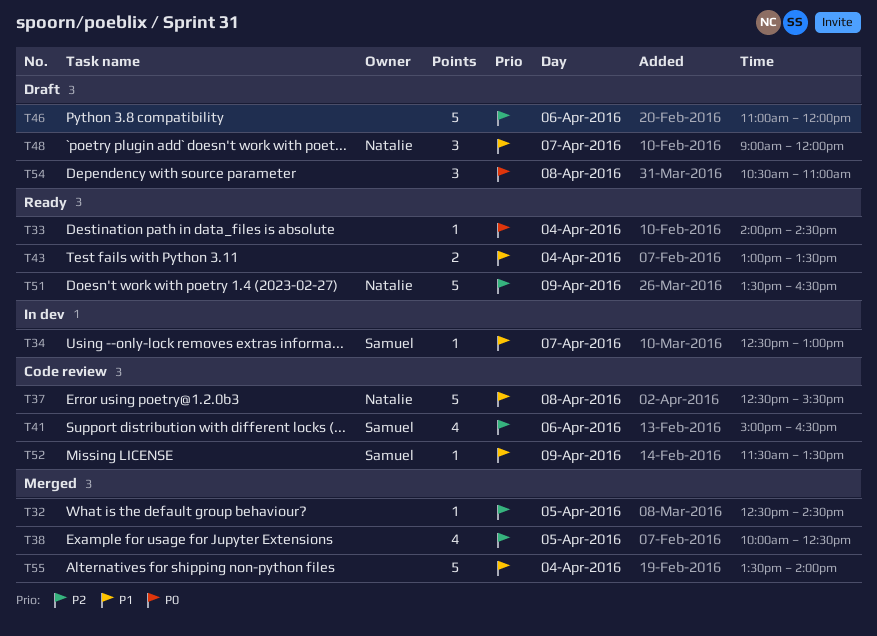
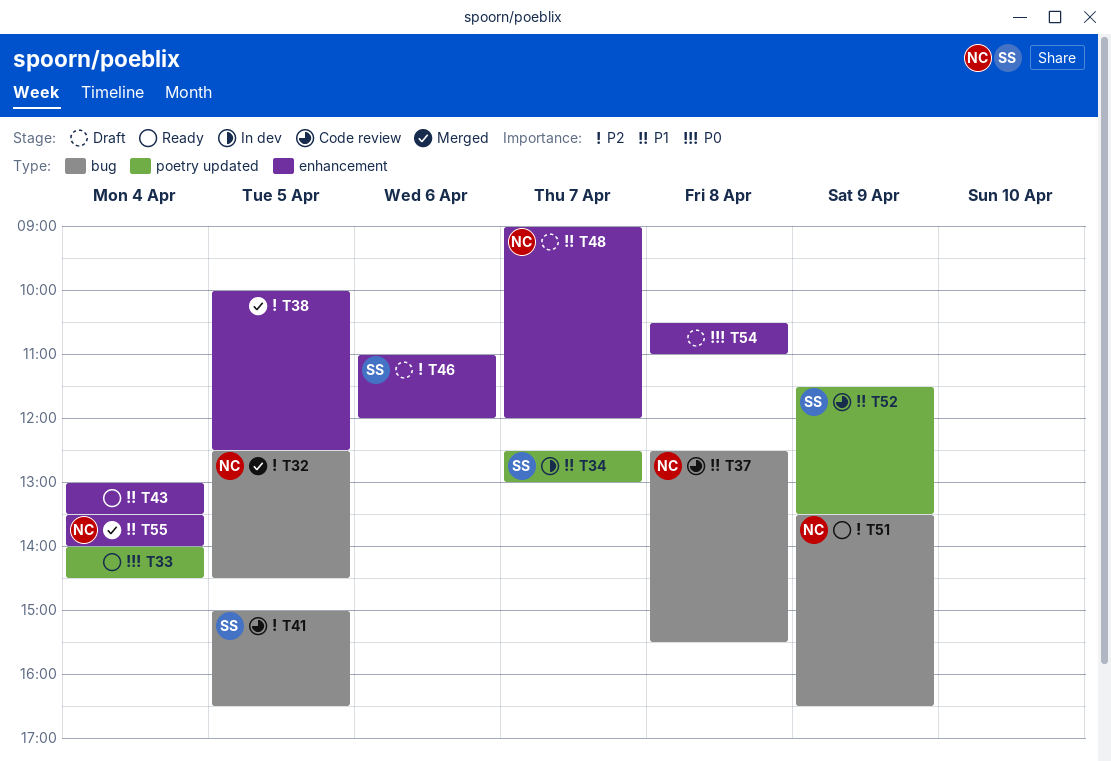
T32, owner: none -> Natalie
T41, day: Apr 6 -> Apr 5
T46, owner: none -> Samuel
T55, owner: none -> Natalie

